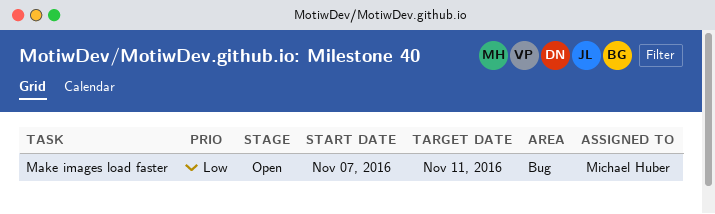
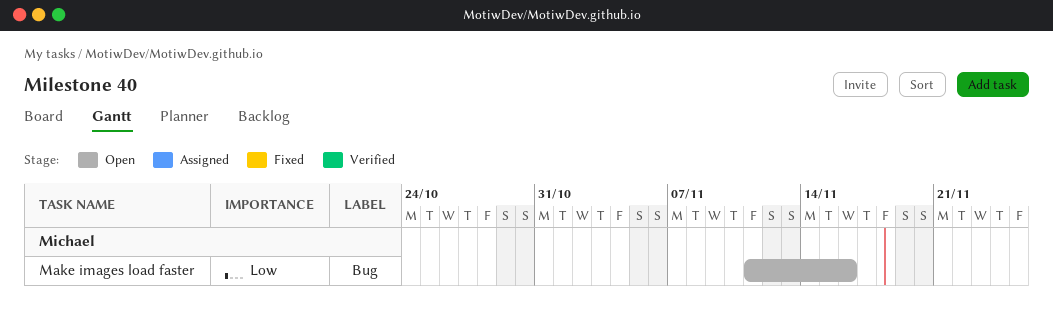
Make images load faster, start: Nov 7 -> Nov 11
Make images load faster, due: Nov 11 -> Nov 16

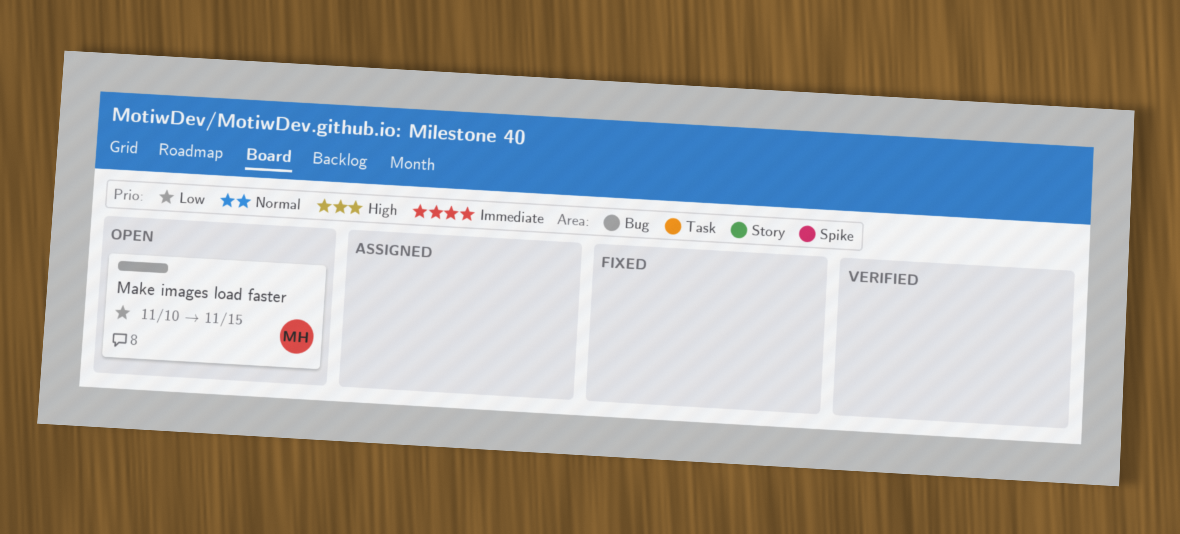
Make images load faster, start: Nov 11 -> Nov 10
Make images load faster, due: Nov 16 -> Nov 15

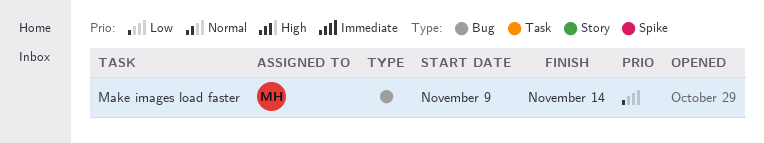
Make images load faster, start: Nov 10 -> Nov 9
Make images load faster, due: Nov 15 -> Nov 14

